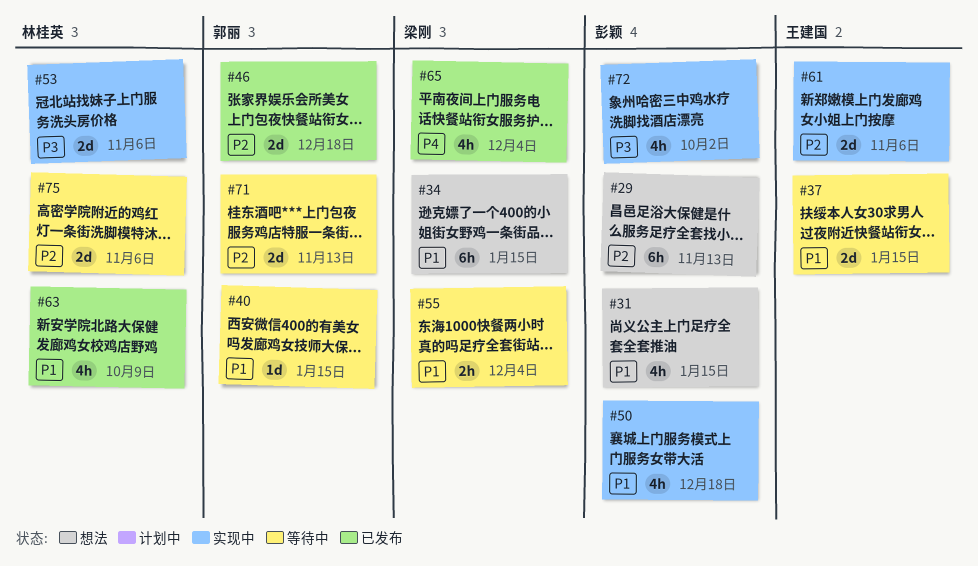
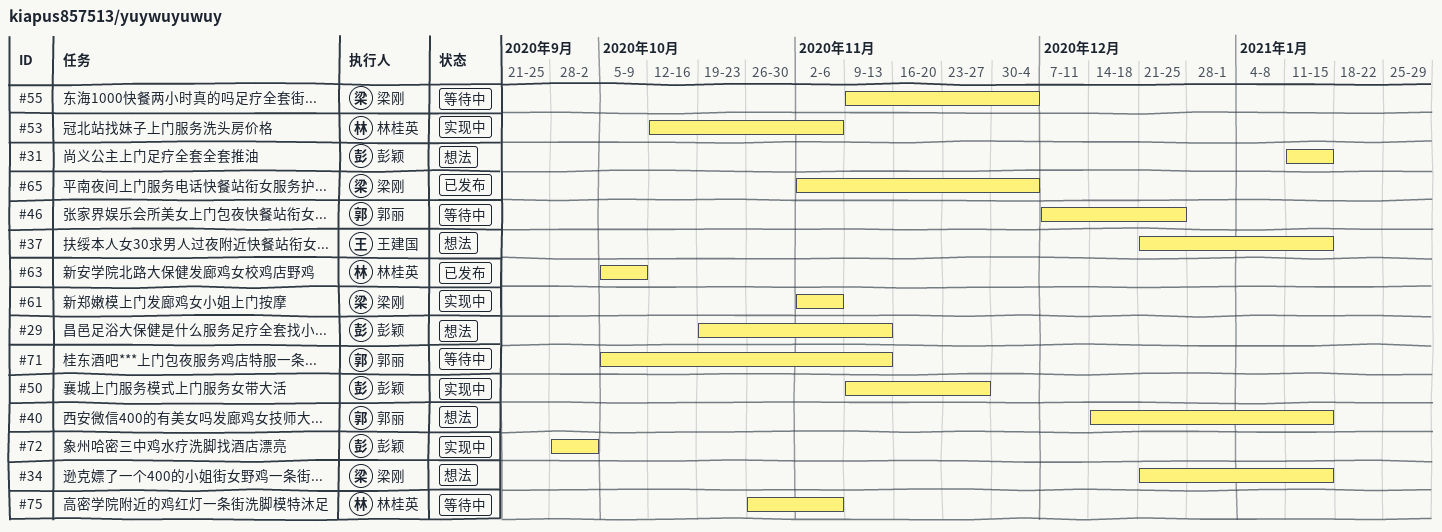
#37, status: 等待中 -> 想法
#40, status: 等待中 -> 想法
#46, status: 已发布 -> 等待中
#46, due: Dec 18 -> Dec 25
#50, due: Dec 18 -> Nov 27
#61, owner: 王建国 -> 梁刚

